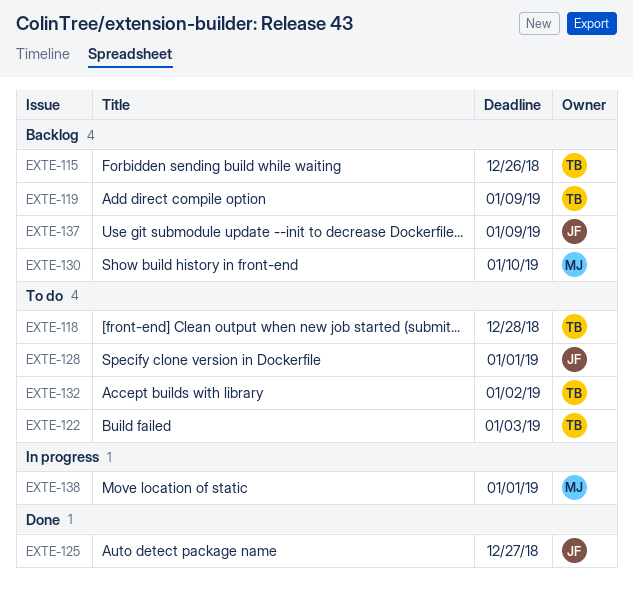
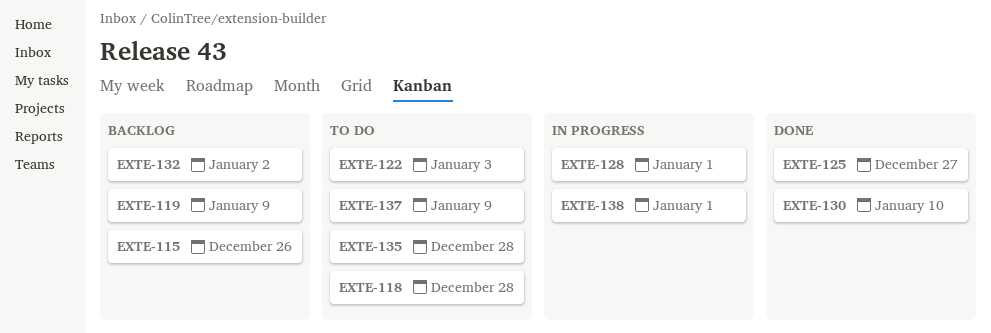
EXTE-128, status: To do -> In progress
EXTE-130, status: Backlog -> Done
EXTE-132, status: To do -> Backlog
EXTE-135: none -> present
EXTE-137, status: Backlog -> To do

